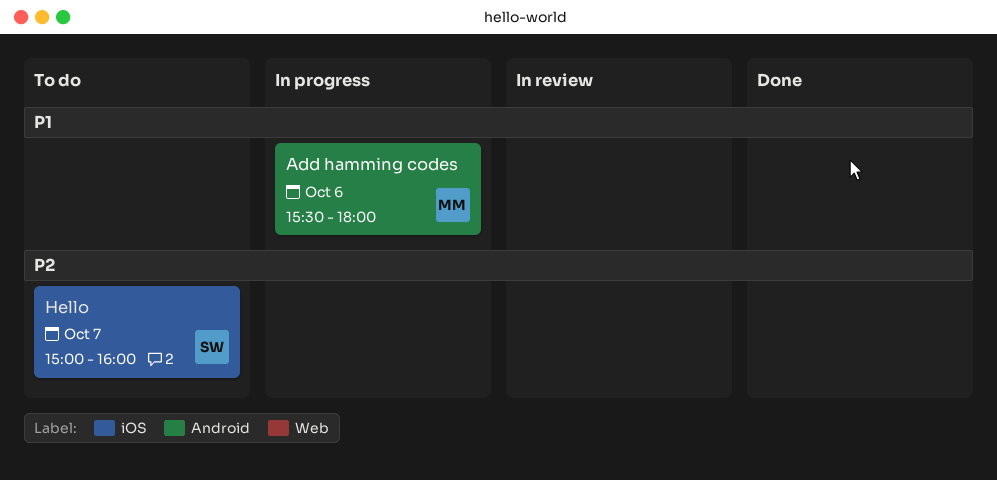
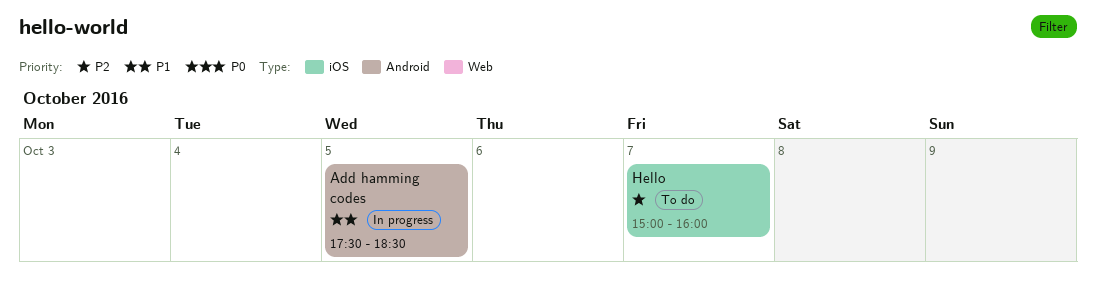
Add hamming codes, day: Oct 6 -> Oct 5
Add hamming codes, begins: 15:30 -> 17:30
Add hamming codes, ends: 18:00 -> 18:30

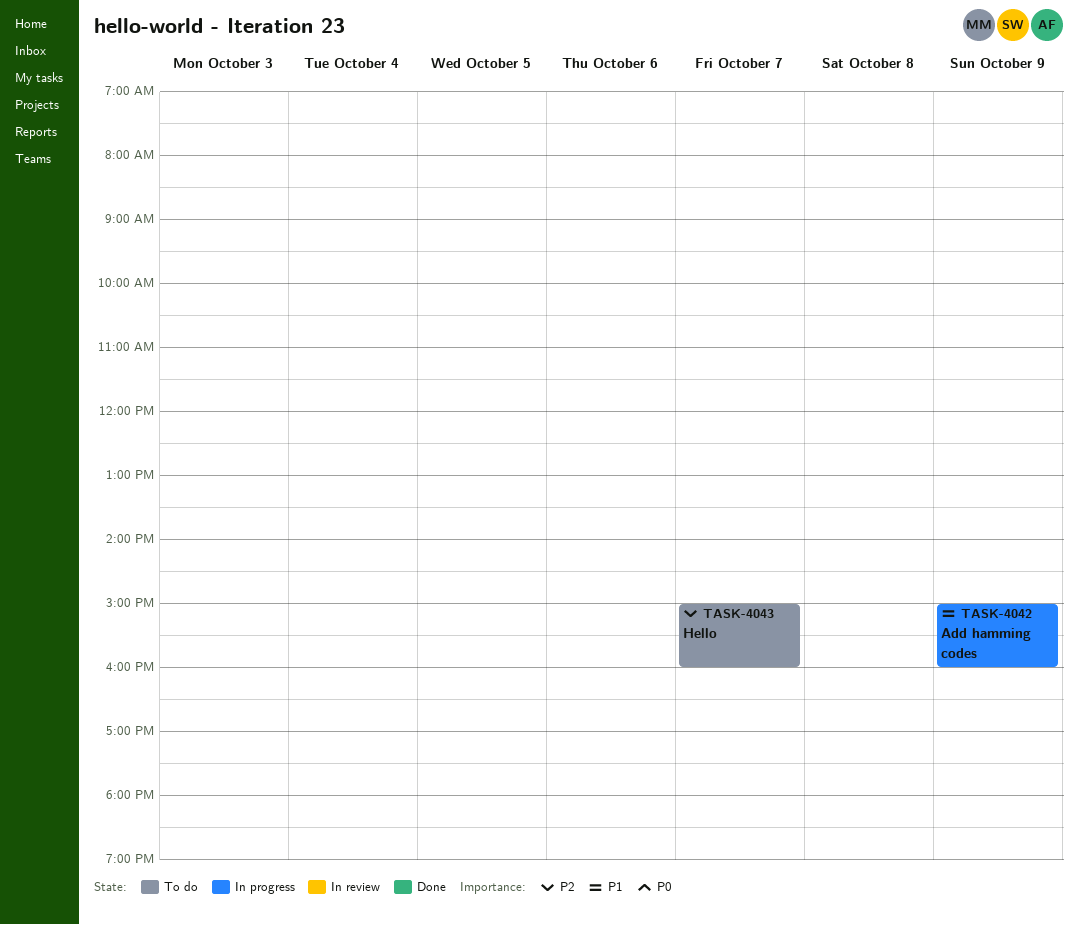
Add hamming codes, day: Oct 5 -> Oct 9
Add hamming codes, begins: 17:30 -> 15:00
Add hamming codes, ends: 18:30 -> 16:00

